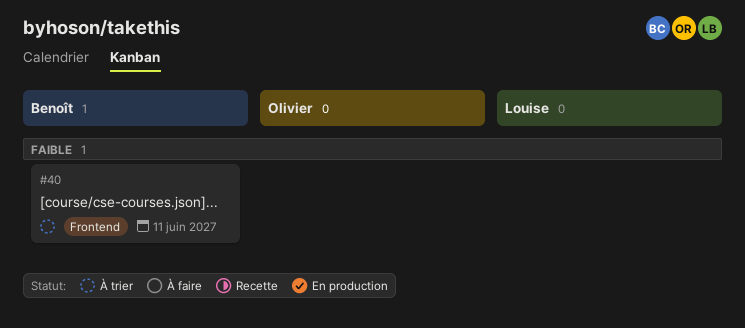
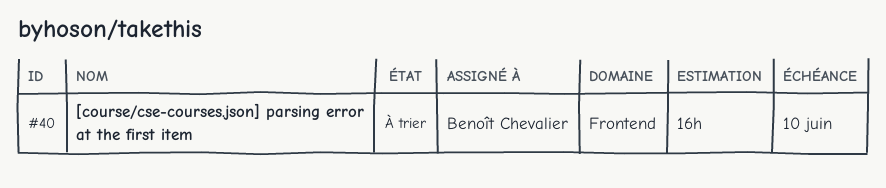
#40, due: Jun 11 -> Jun 10

